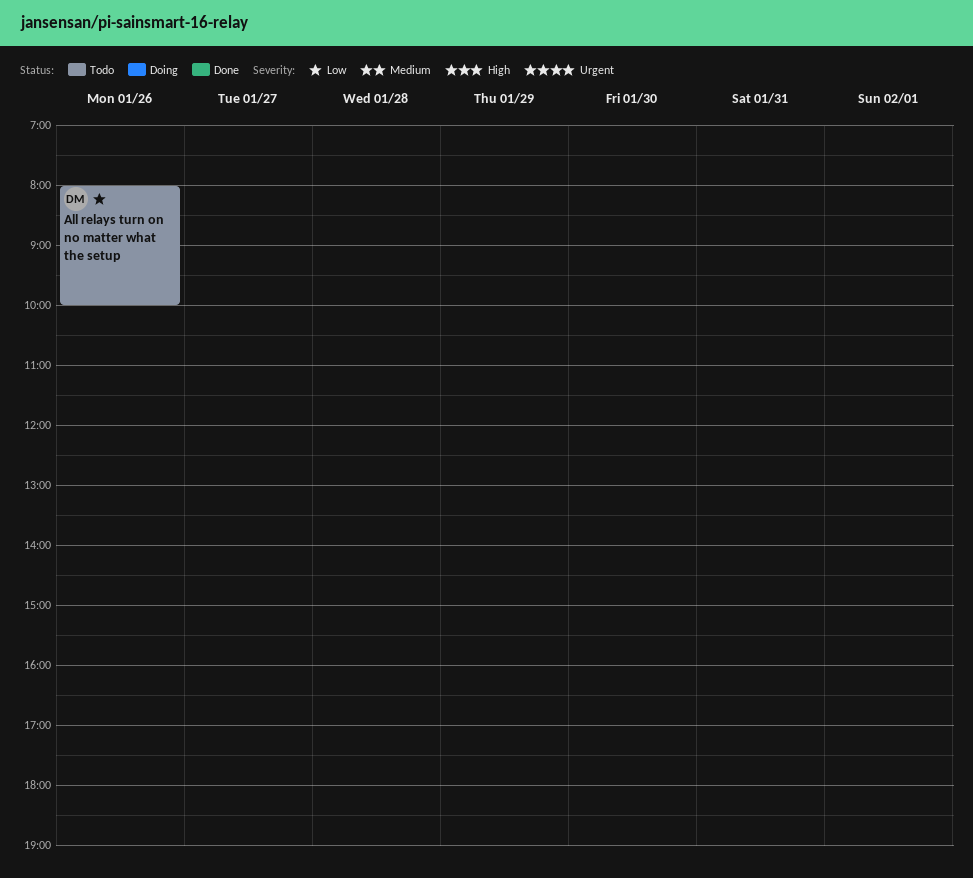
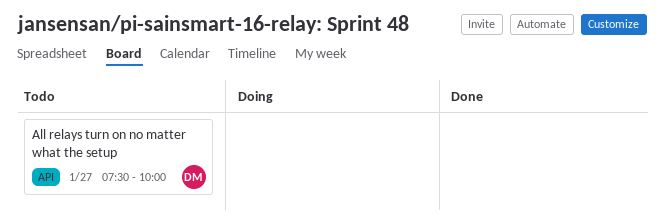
All relays turn on no matter what the setup, day: Jan 26 -> Jan 27
All relays turn on no matter what the setup, begins: 08:00 -> 07:30

